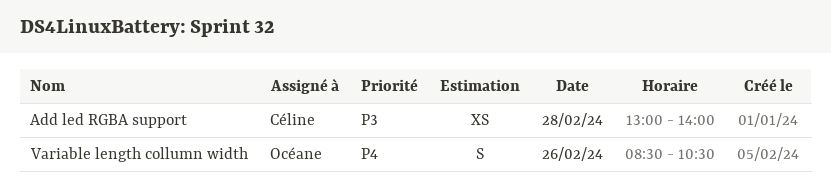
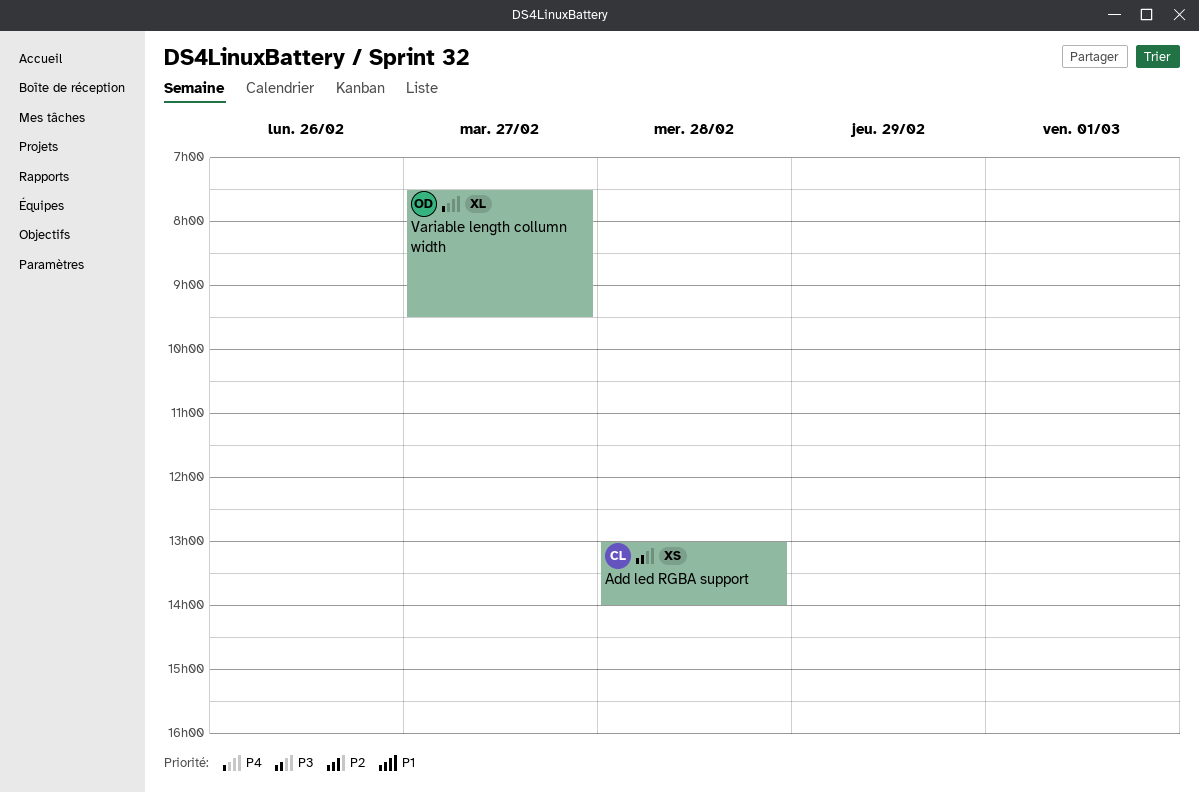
Variable length collumn width, estimate: S -> XL
Variable length collumn width, day: Feb 26 -> Feb 27
Variable length collumn width, begins: 08:30 -> 07:30
Variable length collumn width, ends: 10:30 -> 09:30

